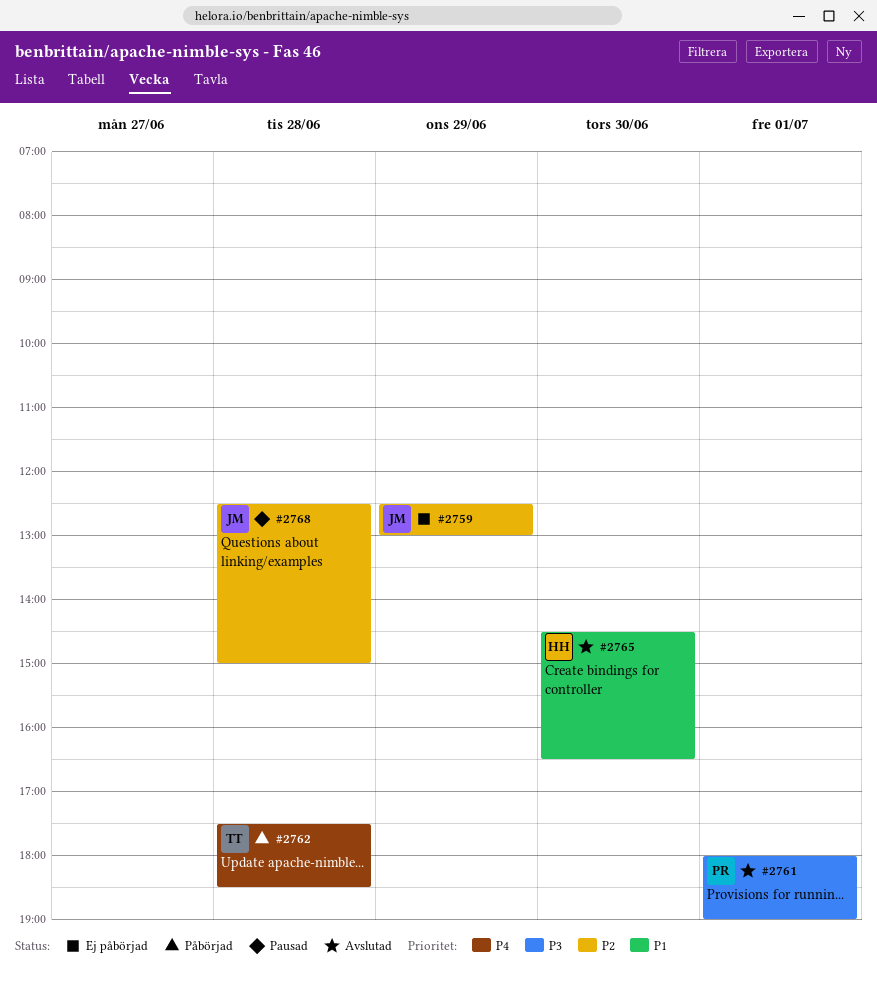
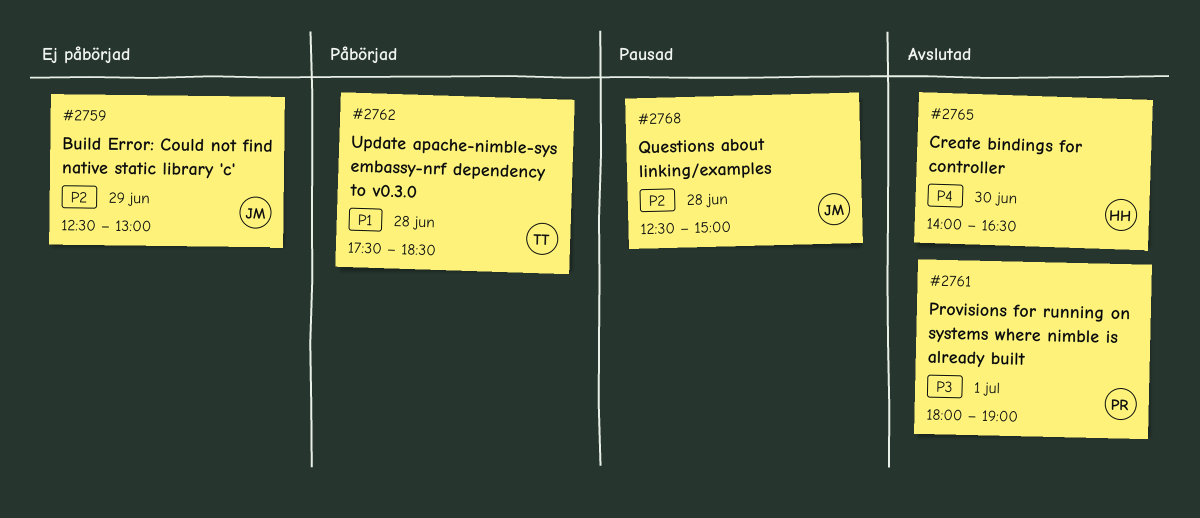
#2762, priority: P4 -> P1
#2765, priority: P1 -> P4
#2765, begins: 14:30 -> 14:00

